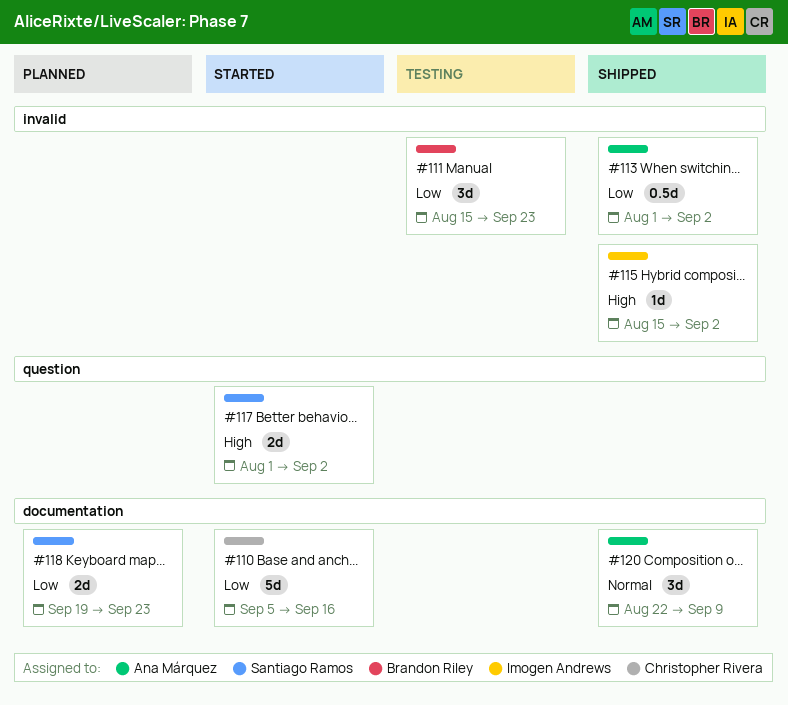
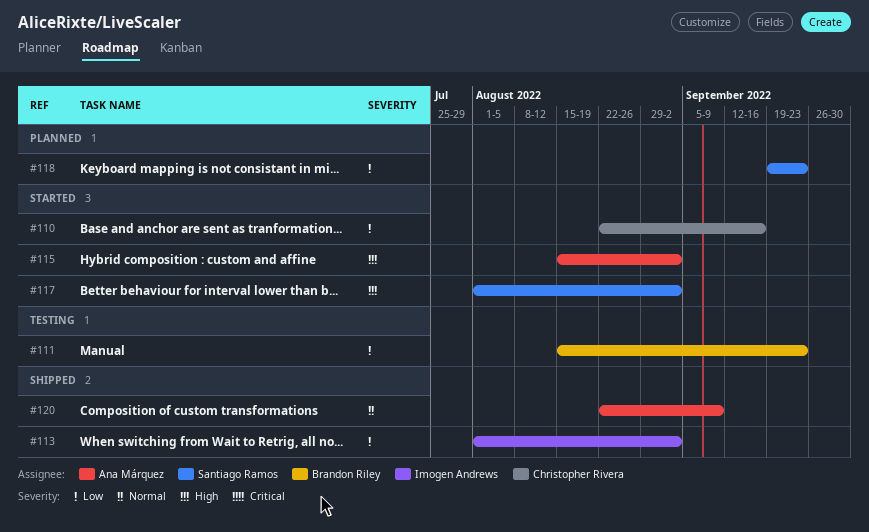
#110, start: Sep 5 -> Aug 22
#113, owner: Ana Márquez -> Imogen Andrews
#115, status: Shipped -> Started
#115, owner: Imogen Andrews -> Ana Márquez

